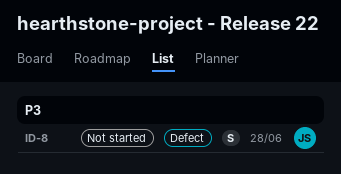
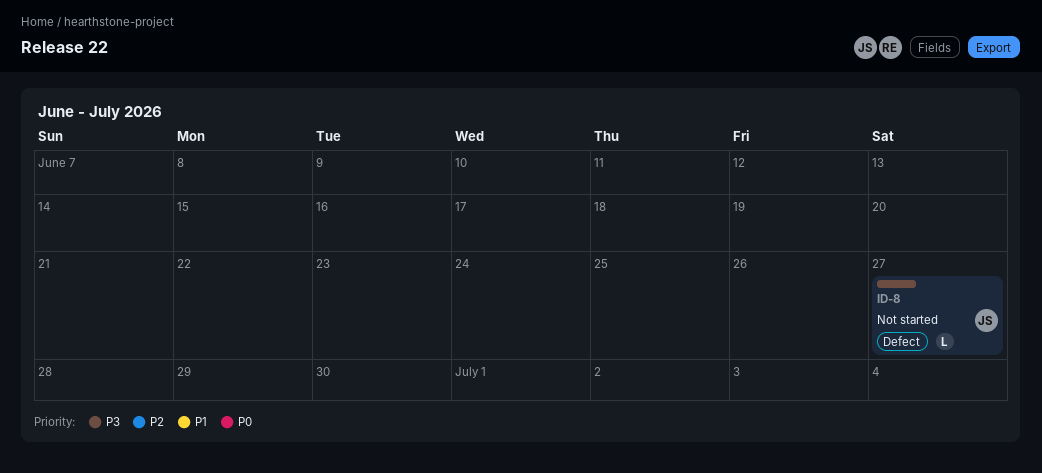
ID-8, estimate: S -> L
ID-8, due: Jun 28 -> Jun 27

